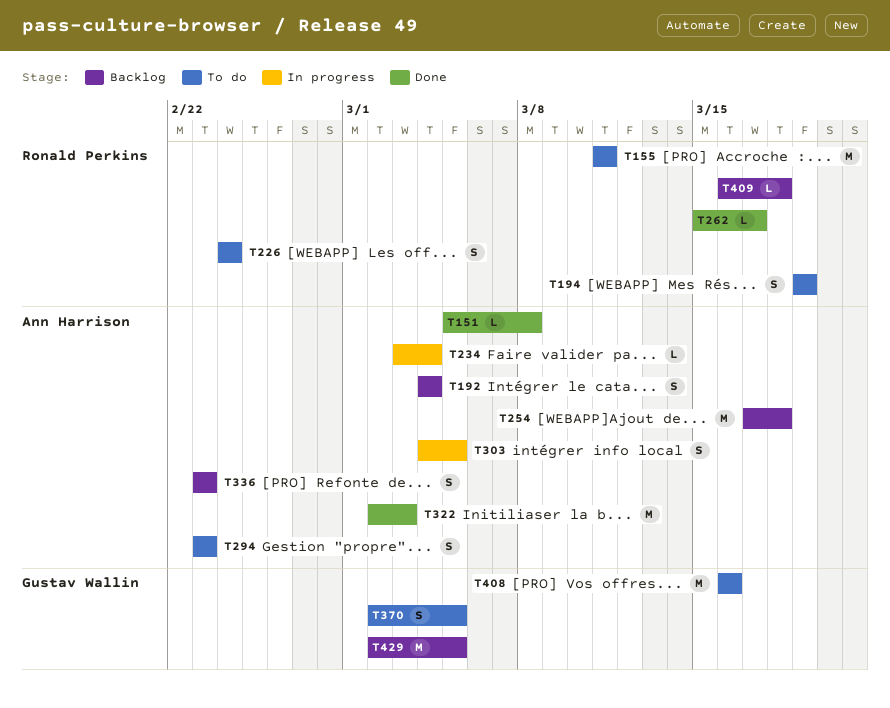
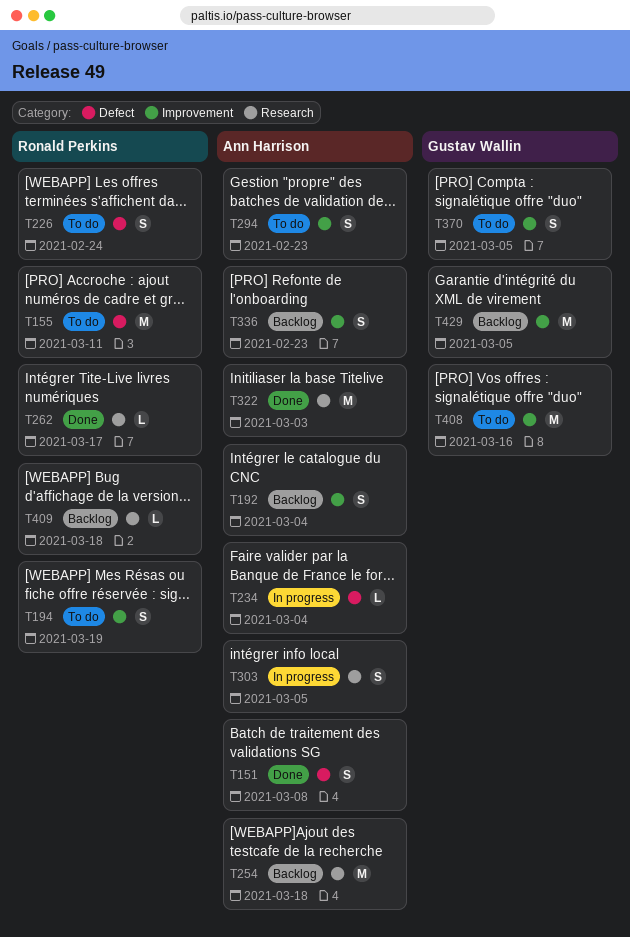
T151, estimate: L -> S

